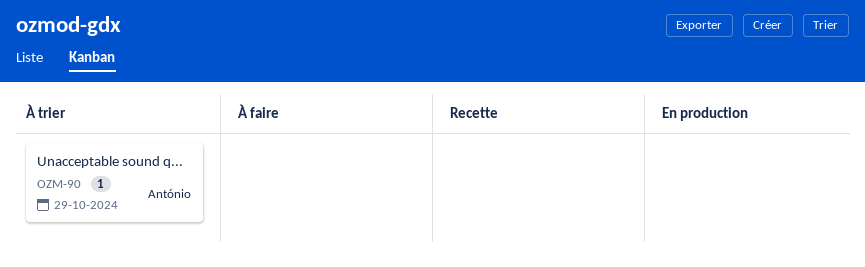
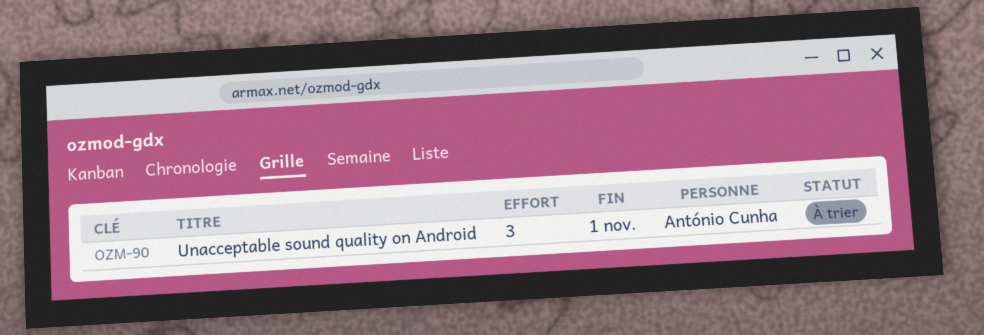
OZM-90, estimate: 1 -> 3
OZM-90, due: Oct 29 -> Nov 1

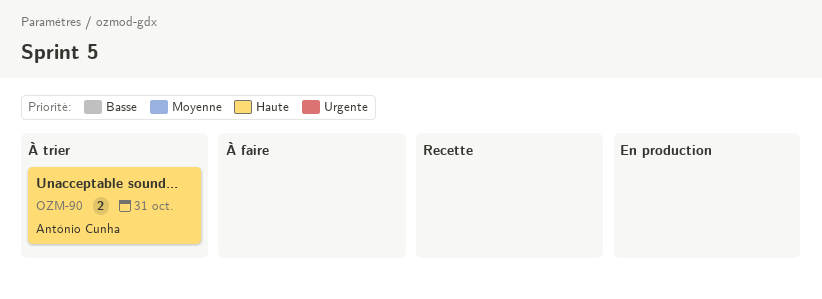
OZM-90, estimate: 3 -> 2
OZM-90, due: Nov 1 -> Oct 31

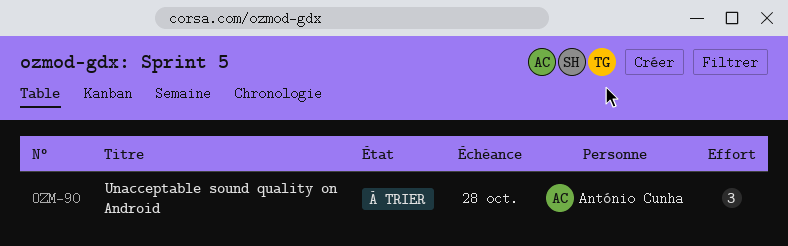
OZM-90, estimate: 2 -> 3
OZM-90, due: Oct 31 -> Oct 28

